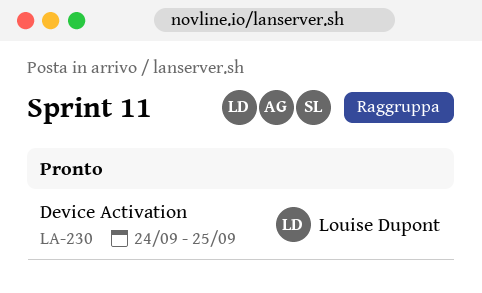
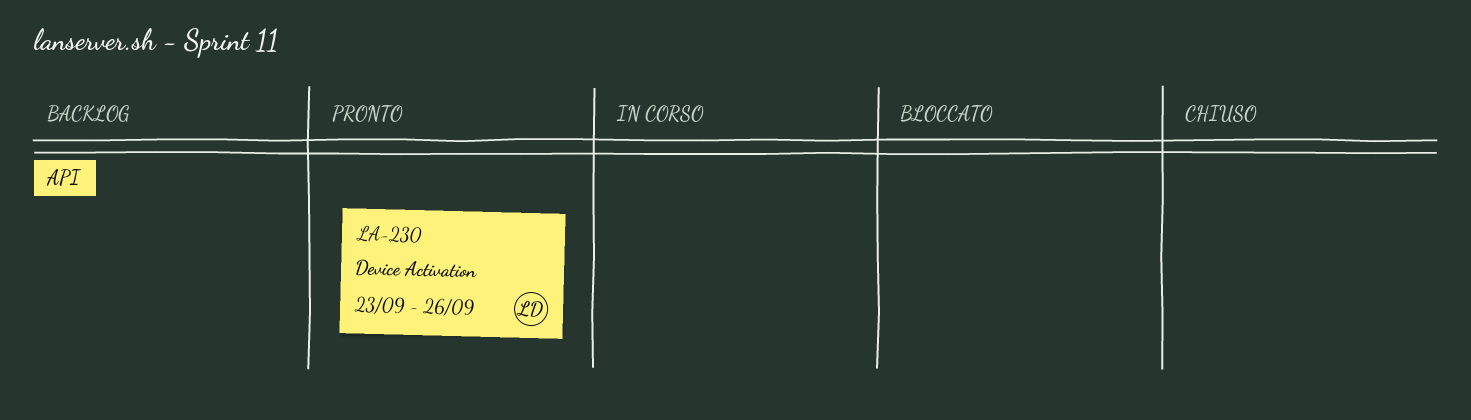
LA-230, start: Sep 24 -> Sep 23
LA-230, due: Sep 25 -> Sep 26

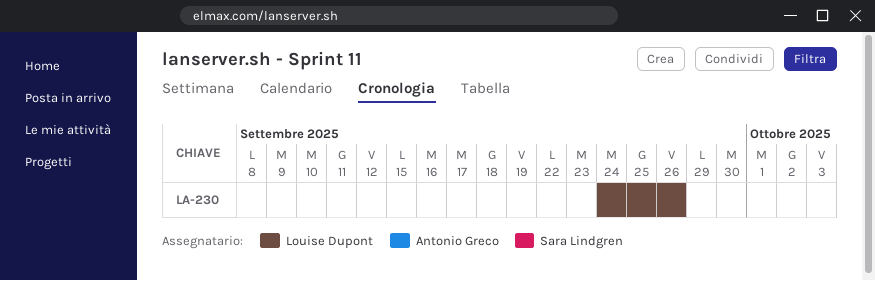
LA-230, start: Sep 23 -> Sep 24

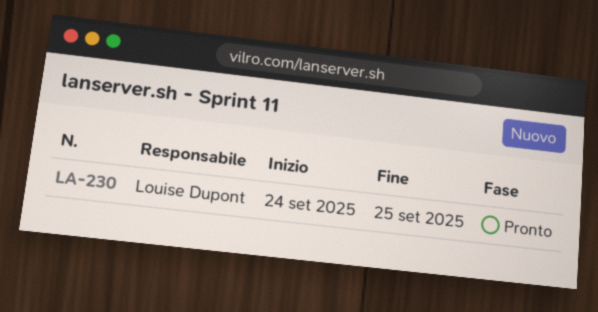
LA-230, due: Sep 26 -> Sep 25

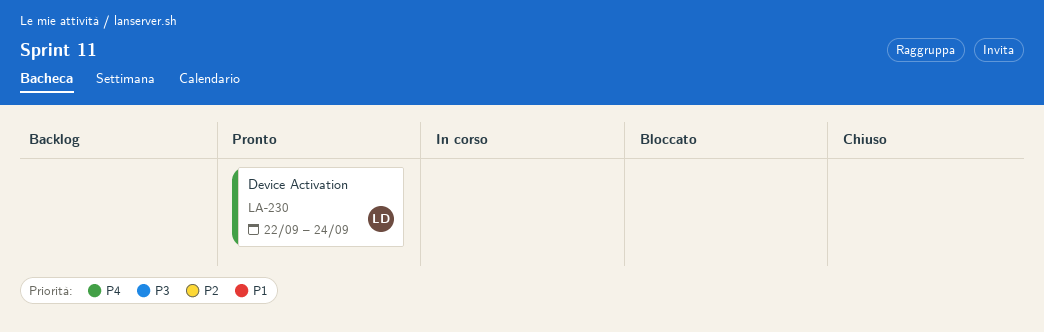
LA-230, start: Sep 24 -> Sep 22
LA-230, due: Sep 25 -> Sep 24

